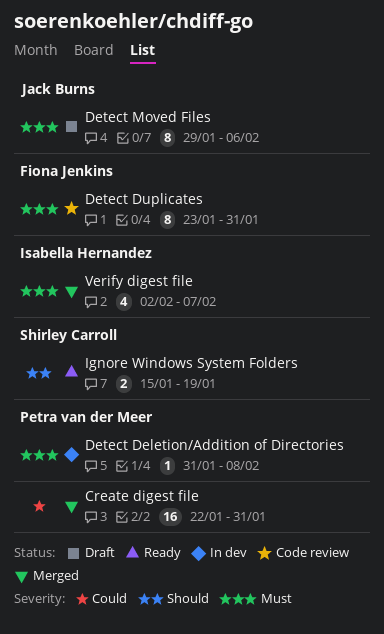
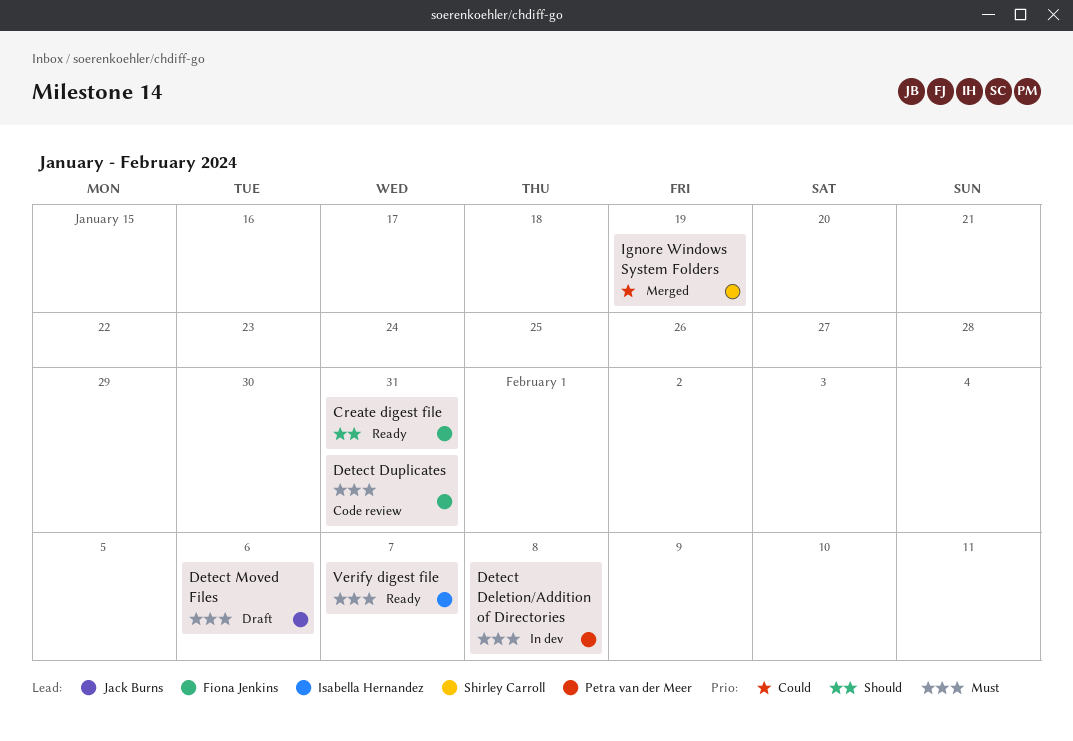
Create digest file, status: Merged -> Ready
Create digest file, owner: Petra van der Meer -> Fiona Jenkins
Create digest file, priority: Could -> Should
Ignore Windows System Folders, status: Ready -> Merged
Ignore Windows System Folders, priority: Should -> Could
Verify digest file, status: Merged -> Ready

